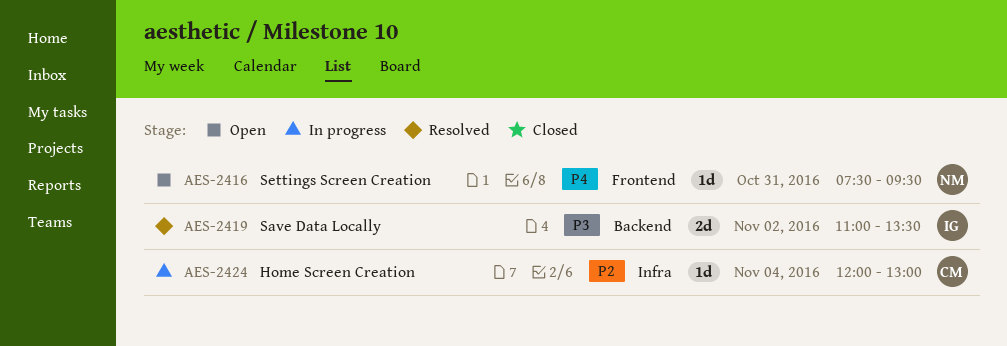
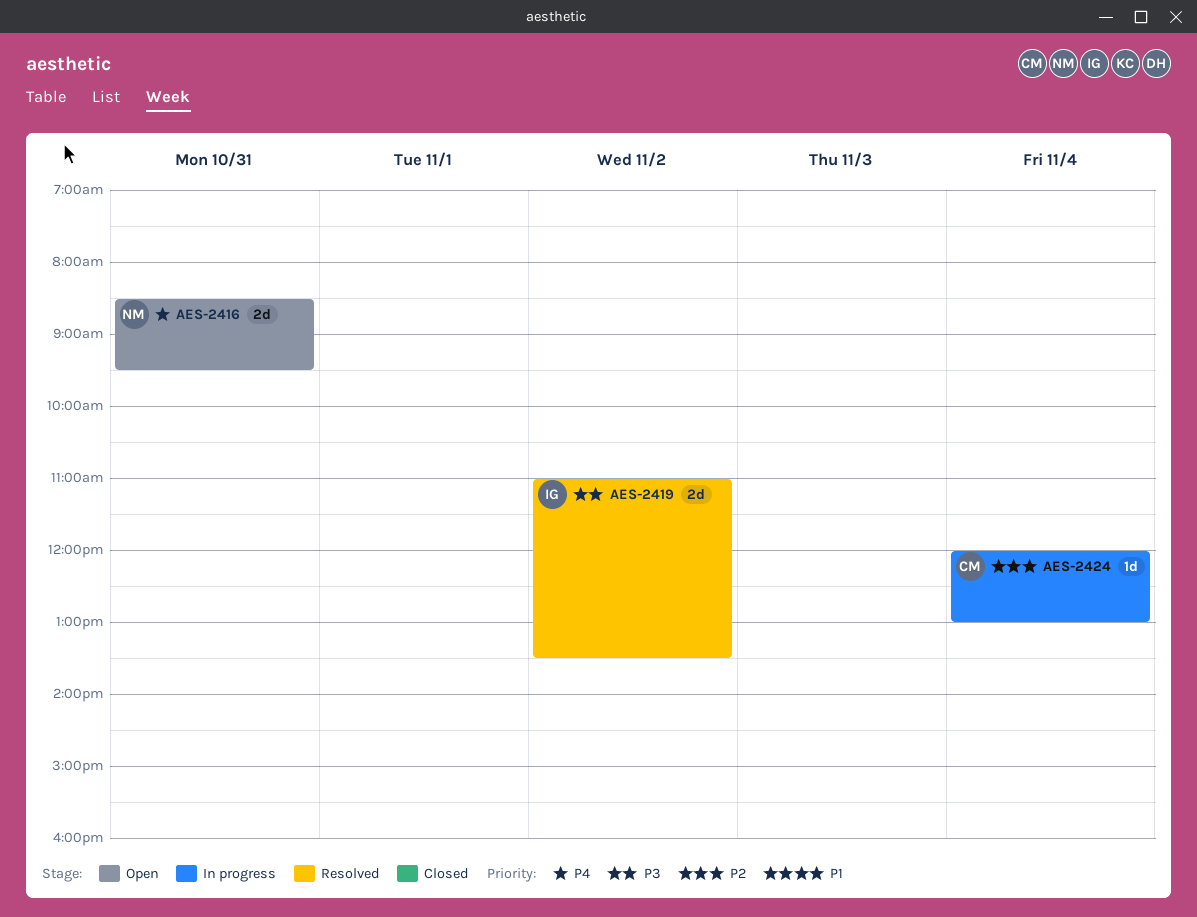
AES-2416, estimate: 1d -> 2d
AES-2416, begins: 07:30 -> 08:30

